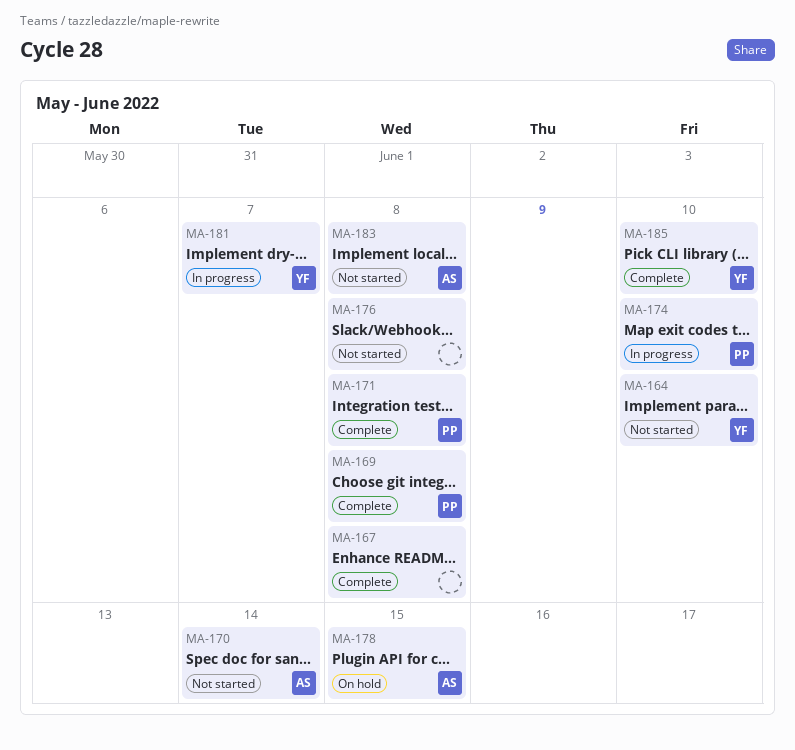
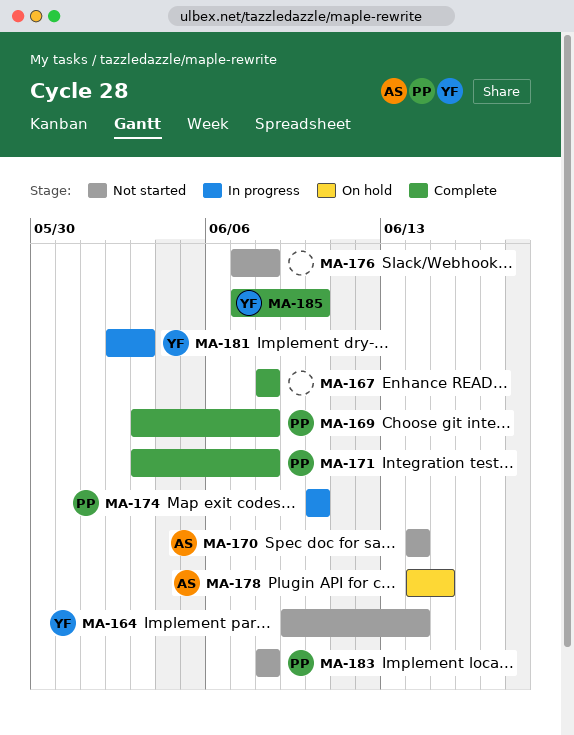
MA-164, due: Jun 10 -> Jun 14
MA-181, due: Jun 7 -> Jun 3
MA-183, owner: AS -> PP

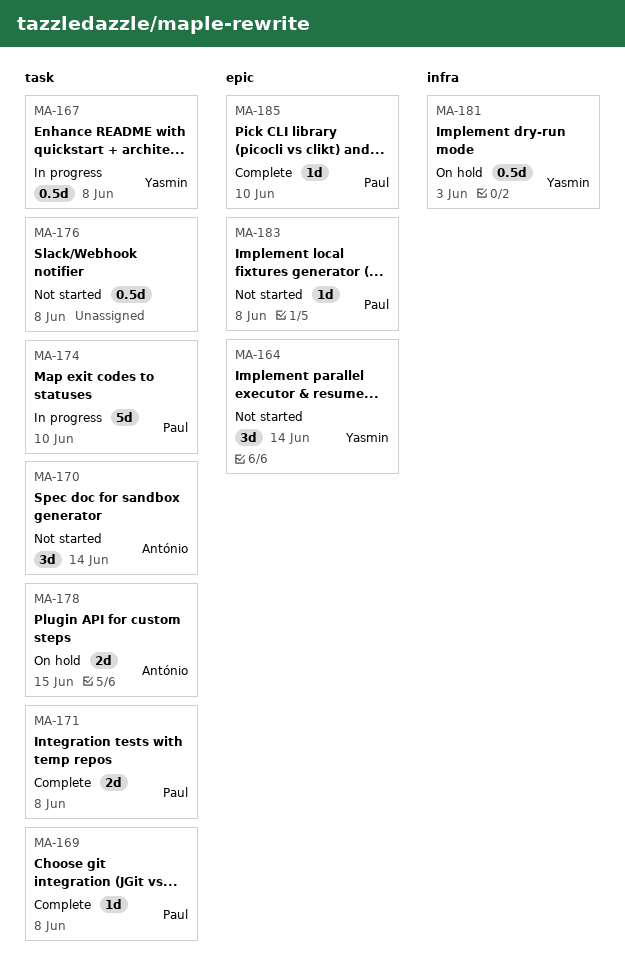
MA-167, status: Complete -> In progress
MA-167, owner: none -> Yasmin
MA-181, status: In progress -> On hold
MA-185, owner: Yasmin -> Paul

